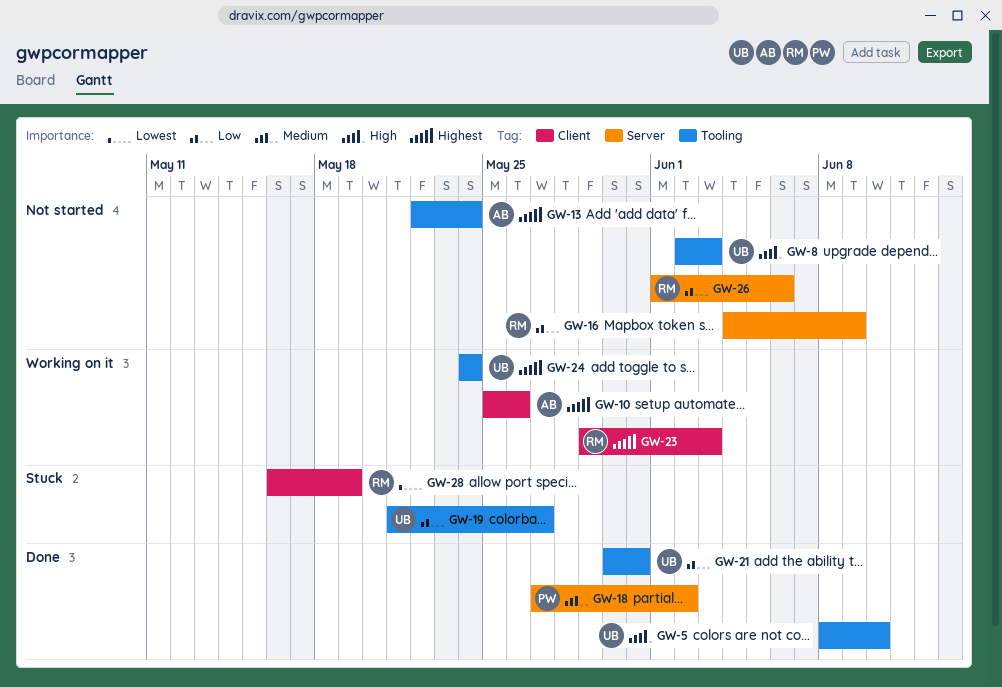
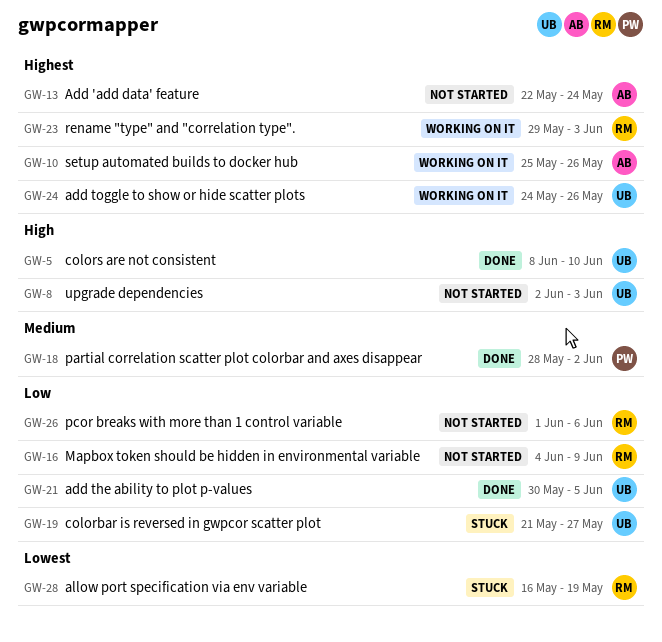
GW-18, start: May 27 -> May 28
GW-21, due: May 31 -> Jun 5
GW-24, due: May 24 -> May 26

